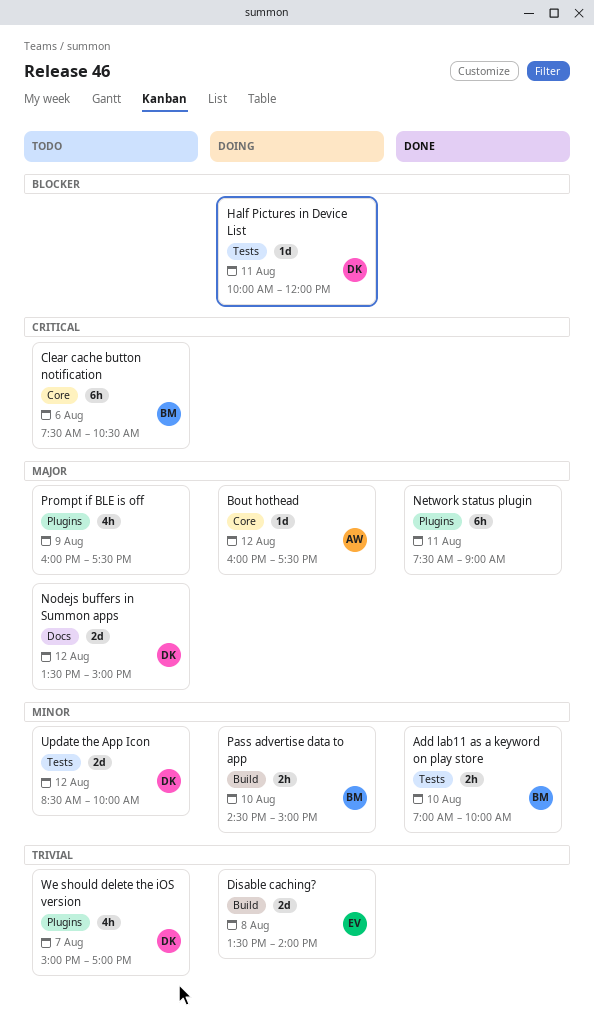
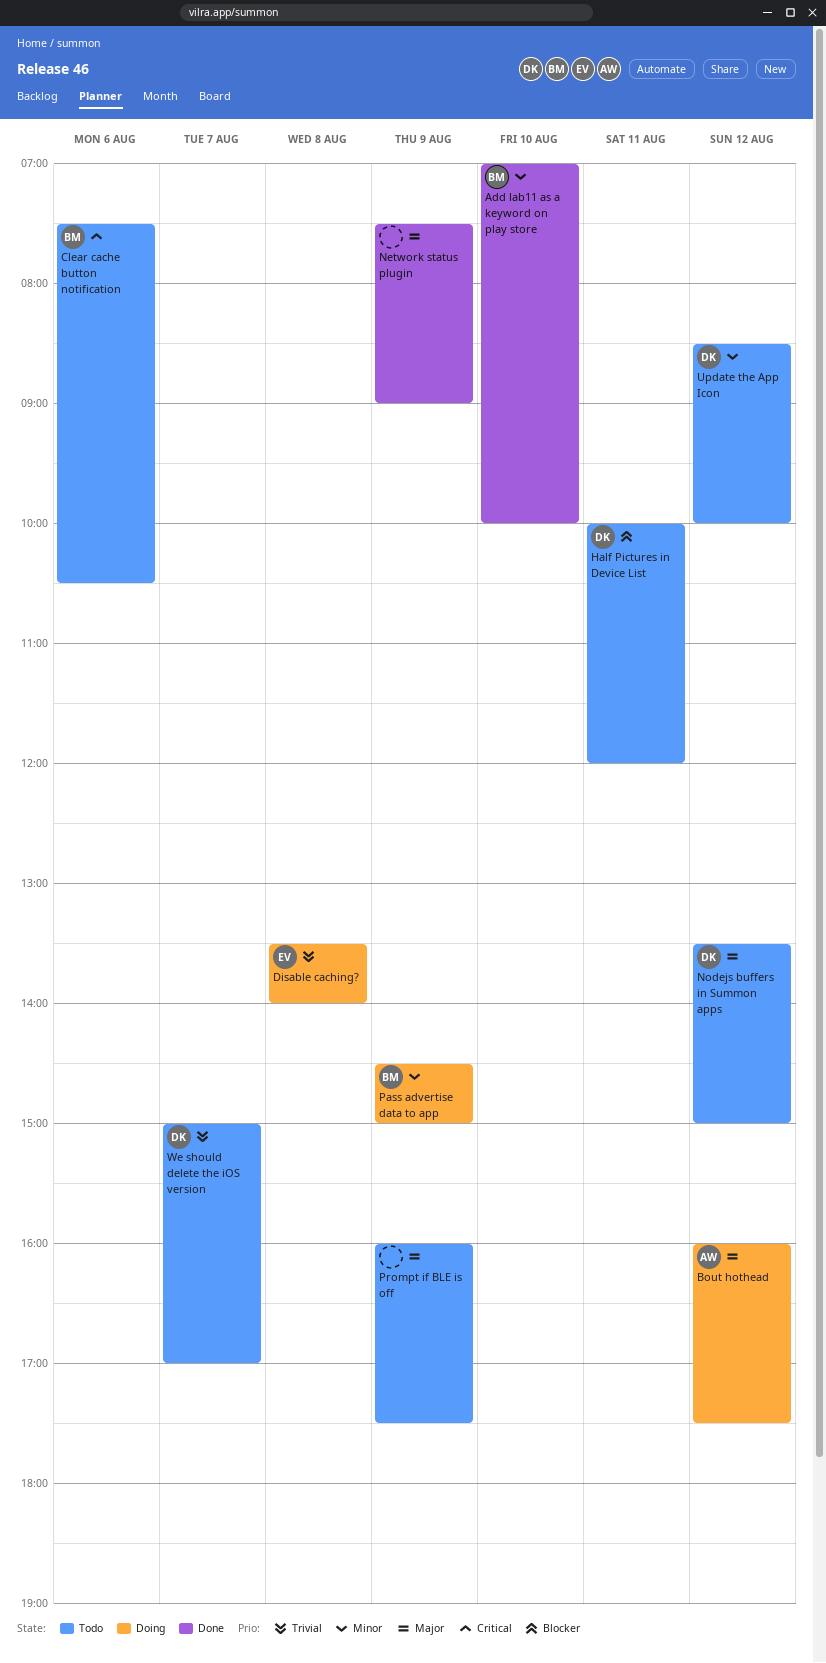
Half Pictures in Device List, status: Doing -> Todo
Network status plugin, day: Aug 11 -> Aug 9
Pass advertise data to app, day: Aug 10 -> Aug 9

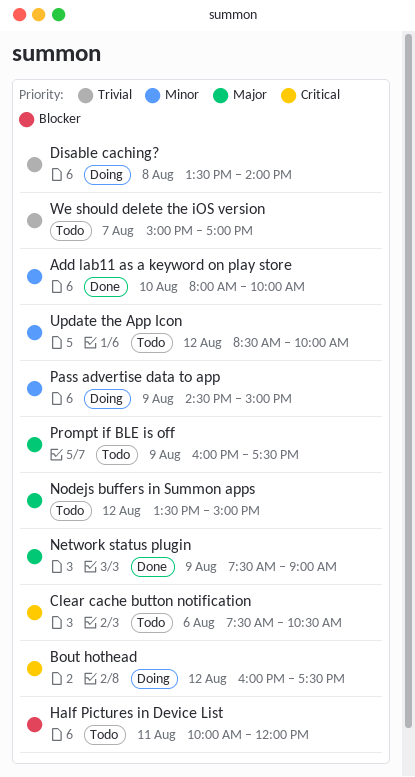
Add lab11 as a keyword on play store, begins: 07:00 -> 08:00
Bout hothead, priority: Major -> Critical

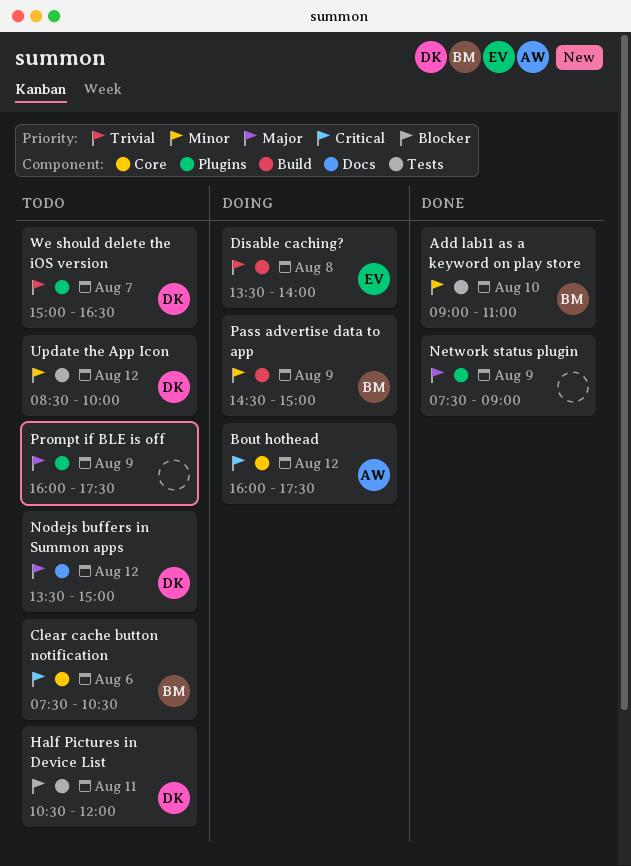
Add lab11 as a keyword on play store, begins: 08:00 -> 09:00
Add lab11 as a keyword on play store, ends: 10:00 -> 11:00
Half Pictures in Device List, begins: 10:00 -> 10:30
We should delete the iOS version, ends: 17:00 -> 16:30

